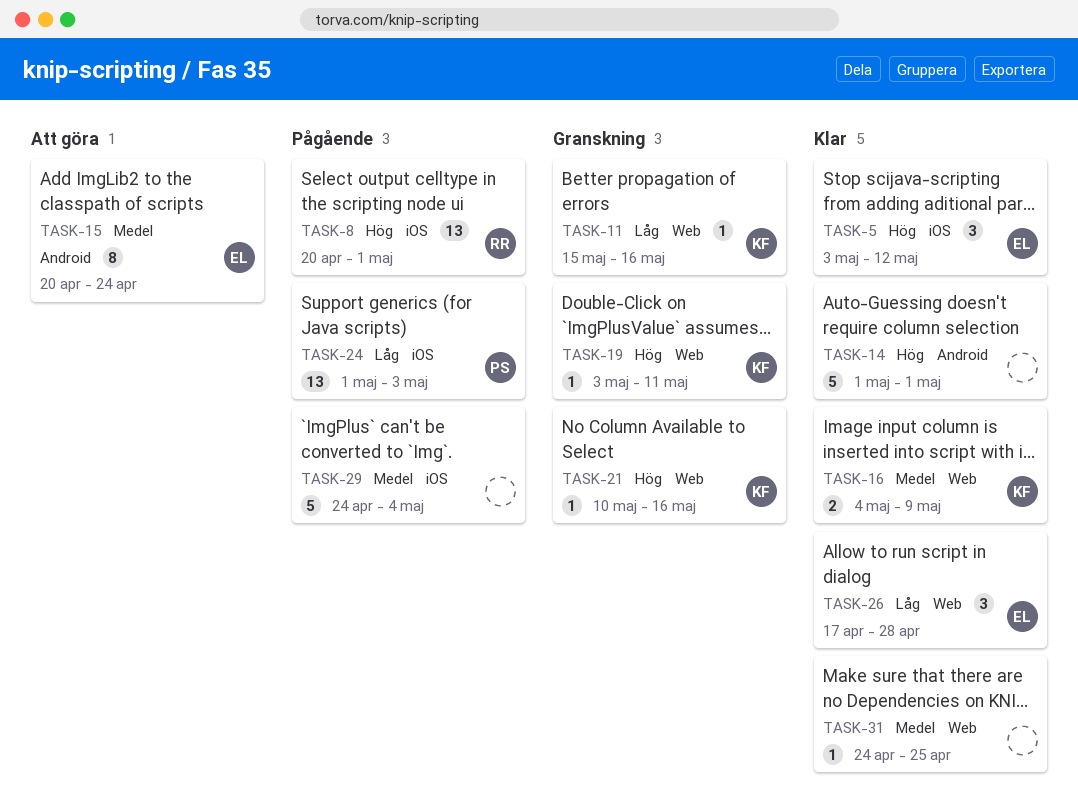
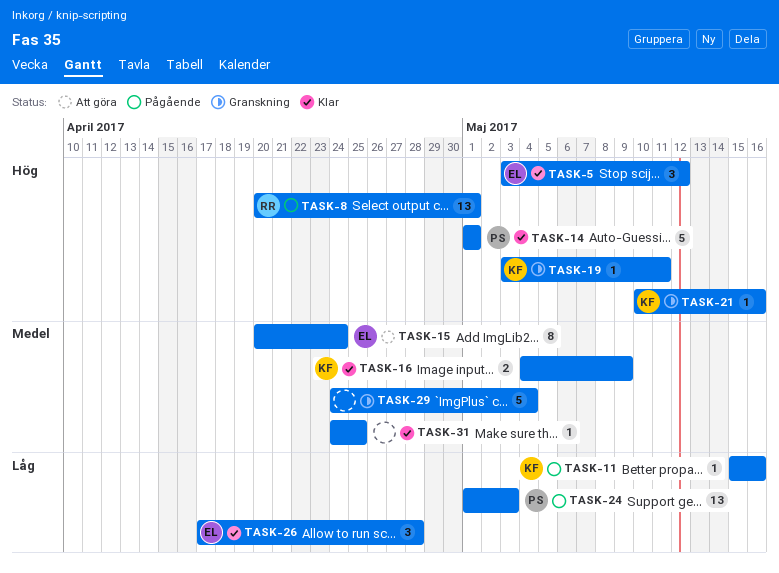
TASK-11, status: Granskning -> Pågående
TASK-14, owner: none -> PS
TASK-29, status: Pågående -> Granskning

